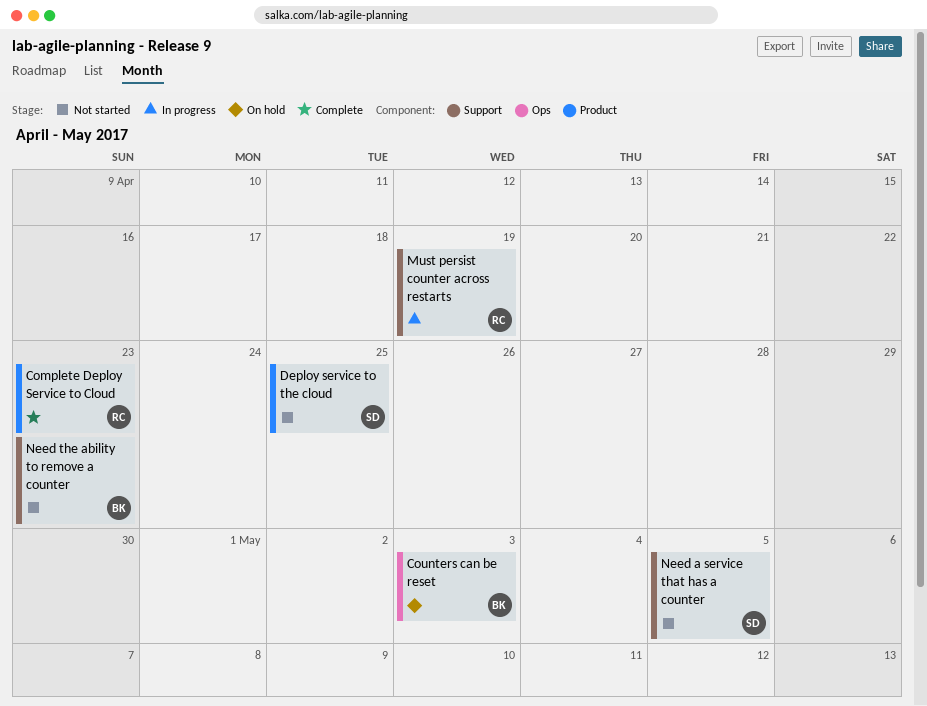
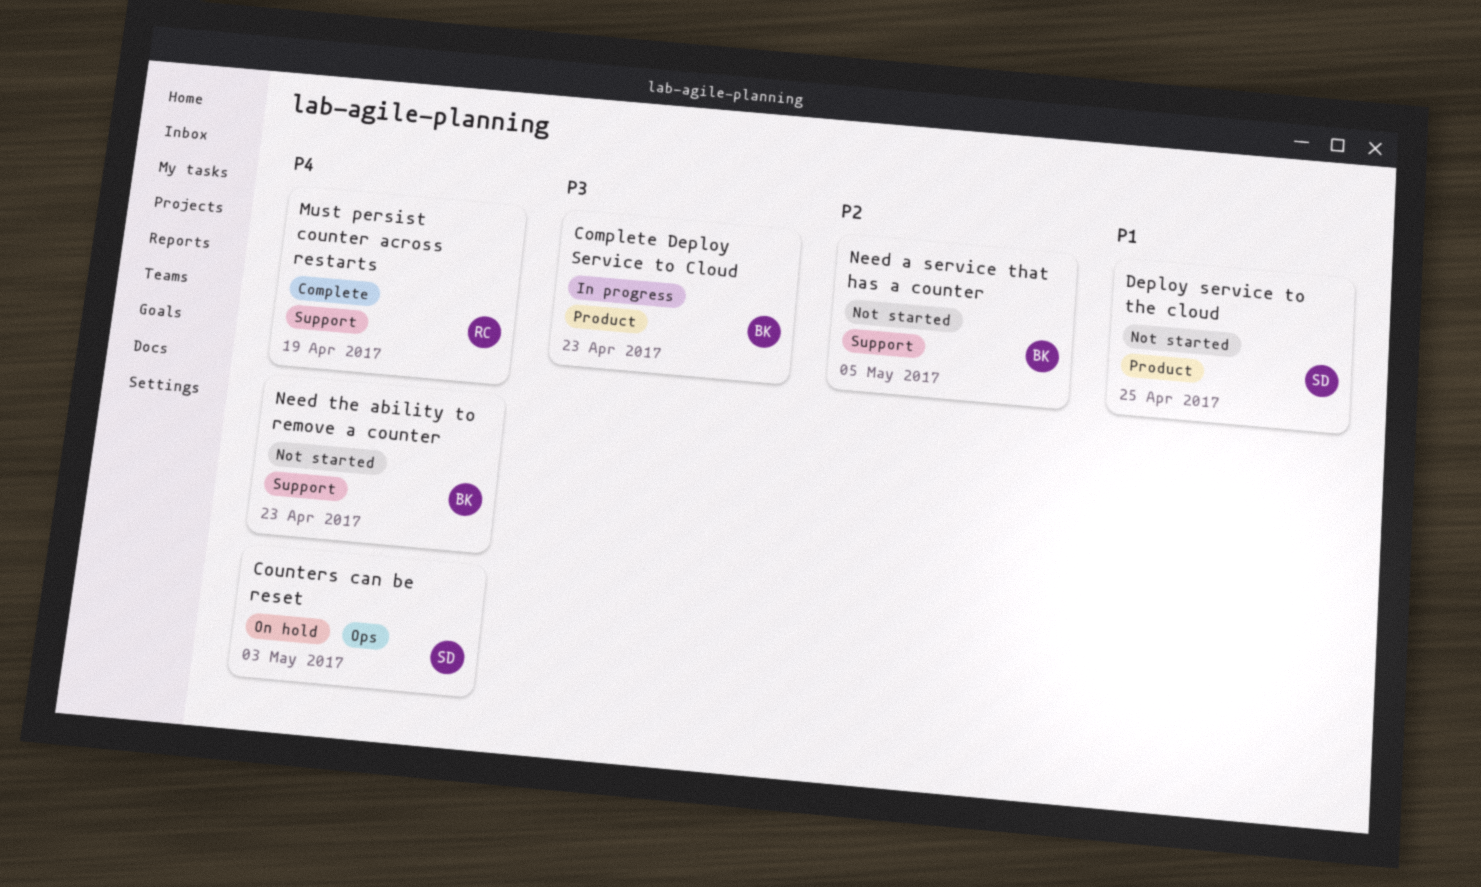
Complete Deploy Service to Cloud, status: Complete -> In progress
Complete Deploy Service to Cloud, owner: RC -> BK
Counters can be reset, owner: BK -> SD
Must persist counter across restarts, status: In progress -> Complete
Need a service that has a counter, owner: SD -> BK

